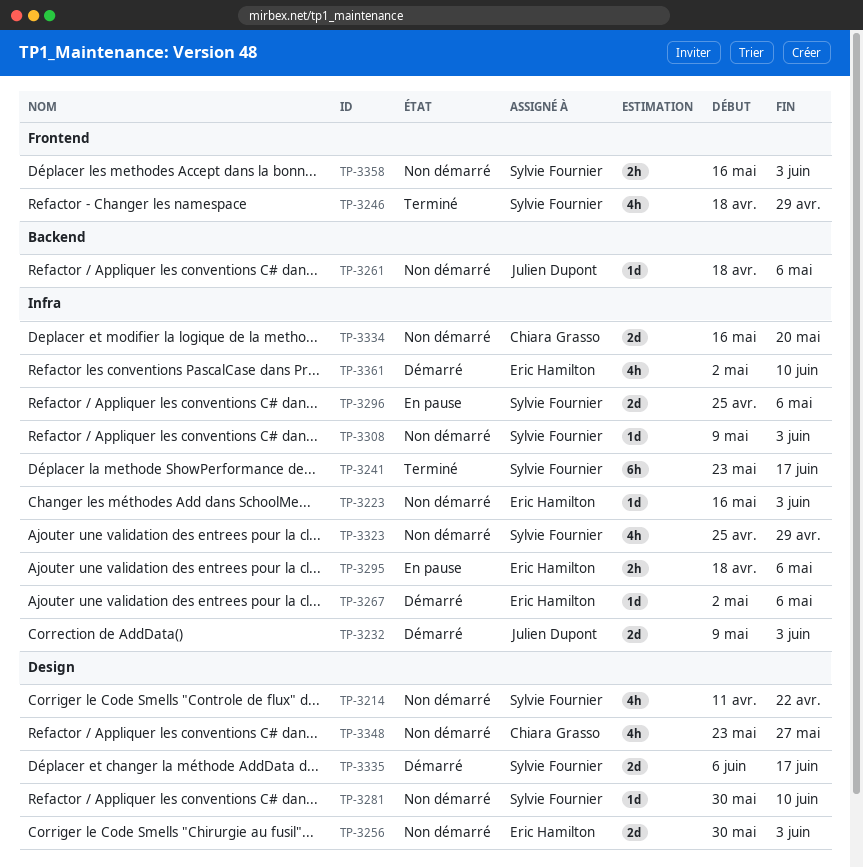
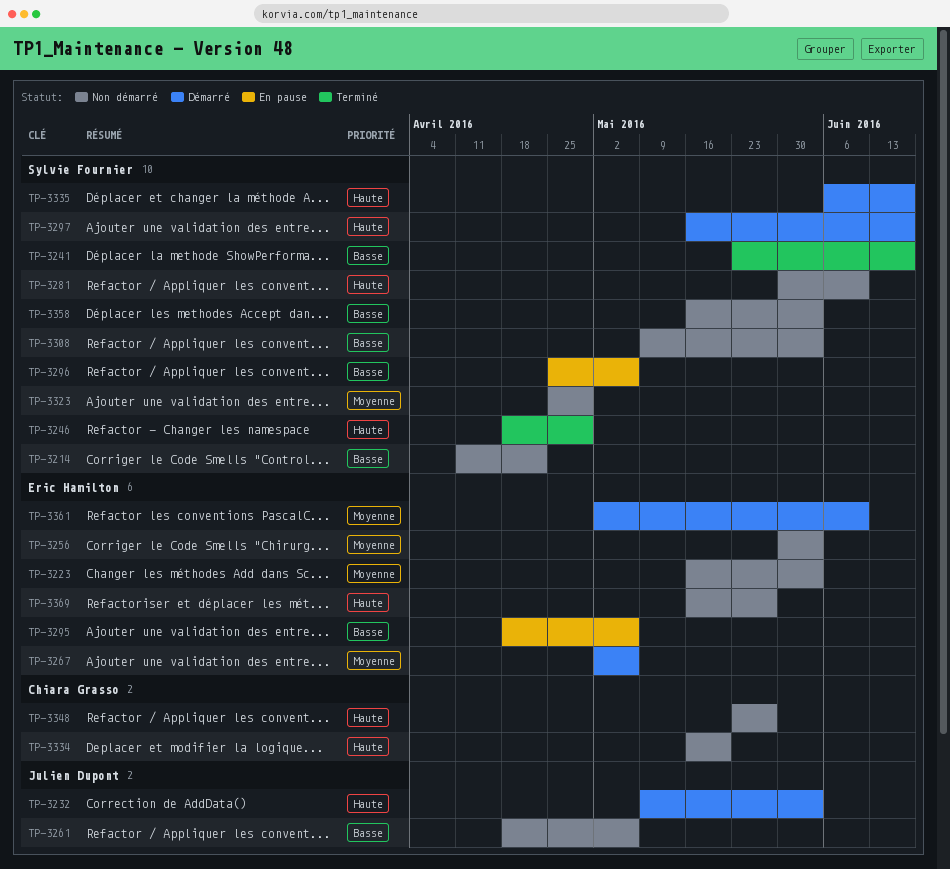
TP-3297: none -> present
TP-3369: none -> present

